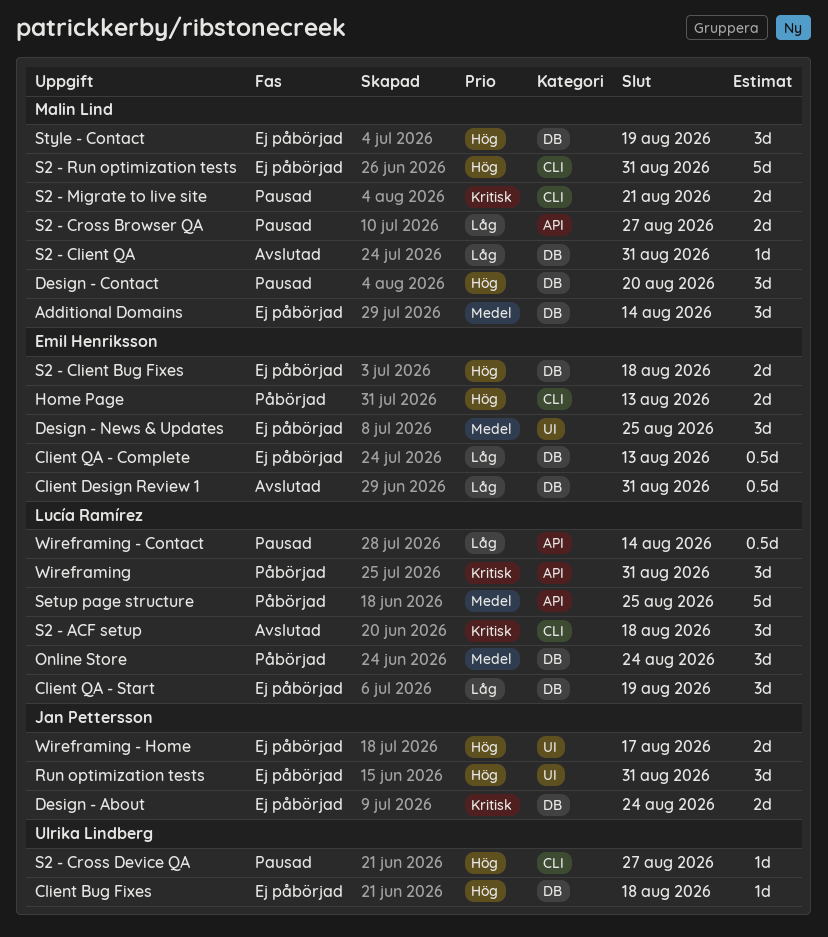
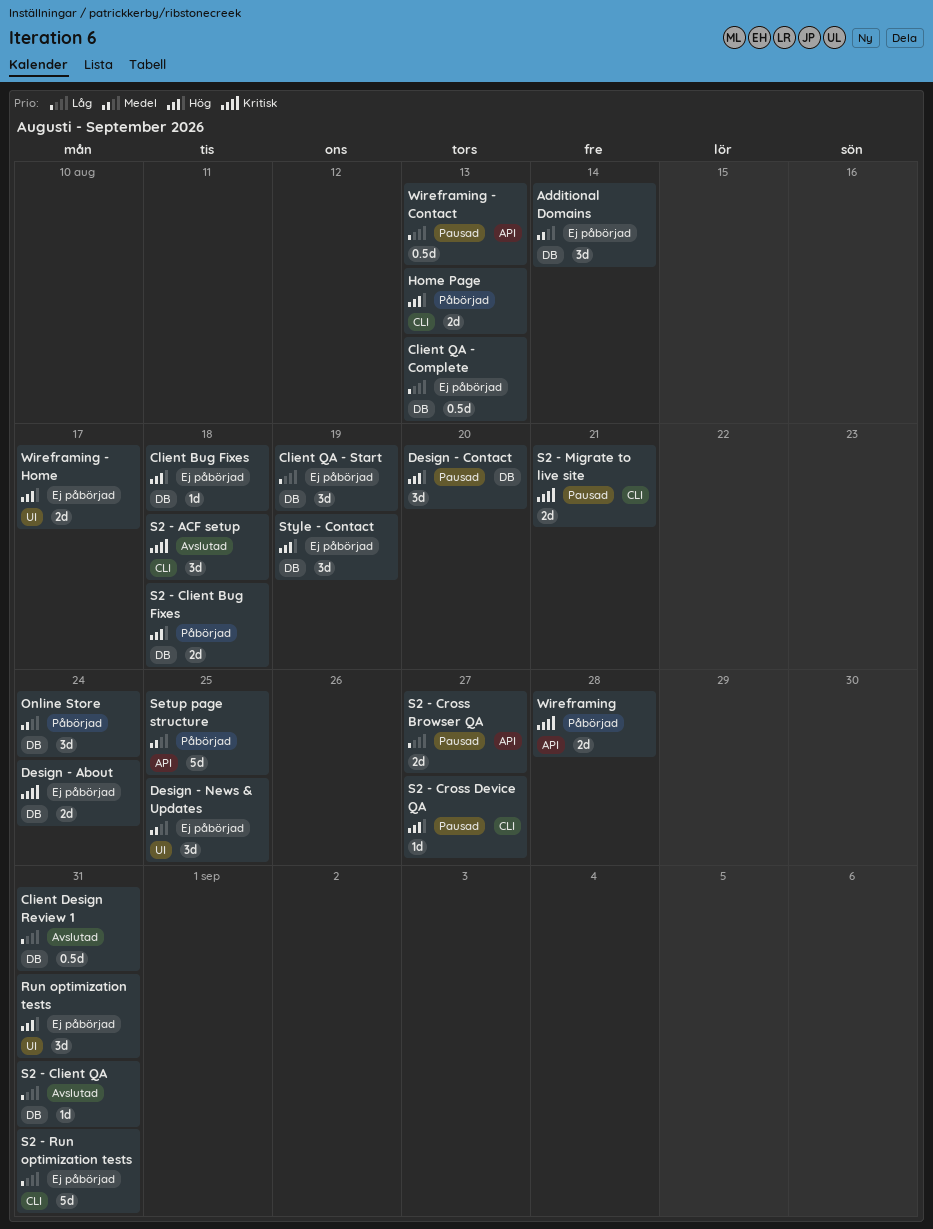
S2 - Client Bug Fixes, status: Ej påbörjad -> Påbörjad
S2 - Run optimization tests, priority: Hög -> Låg
Wireframing, estimate: 3d -> 2d
Wireframing, due: Aug 31 -> Aug 28
Wireframing - Contact, due: Aug 14 -> Aug 13

